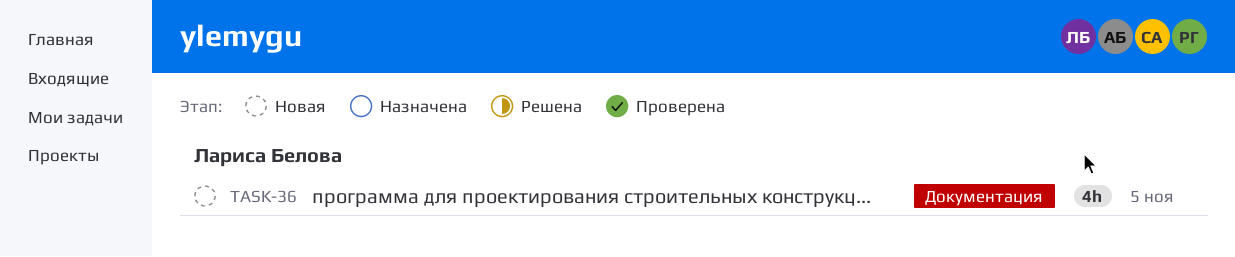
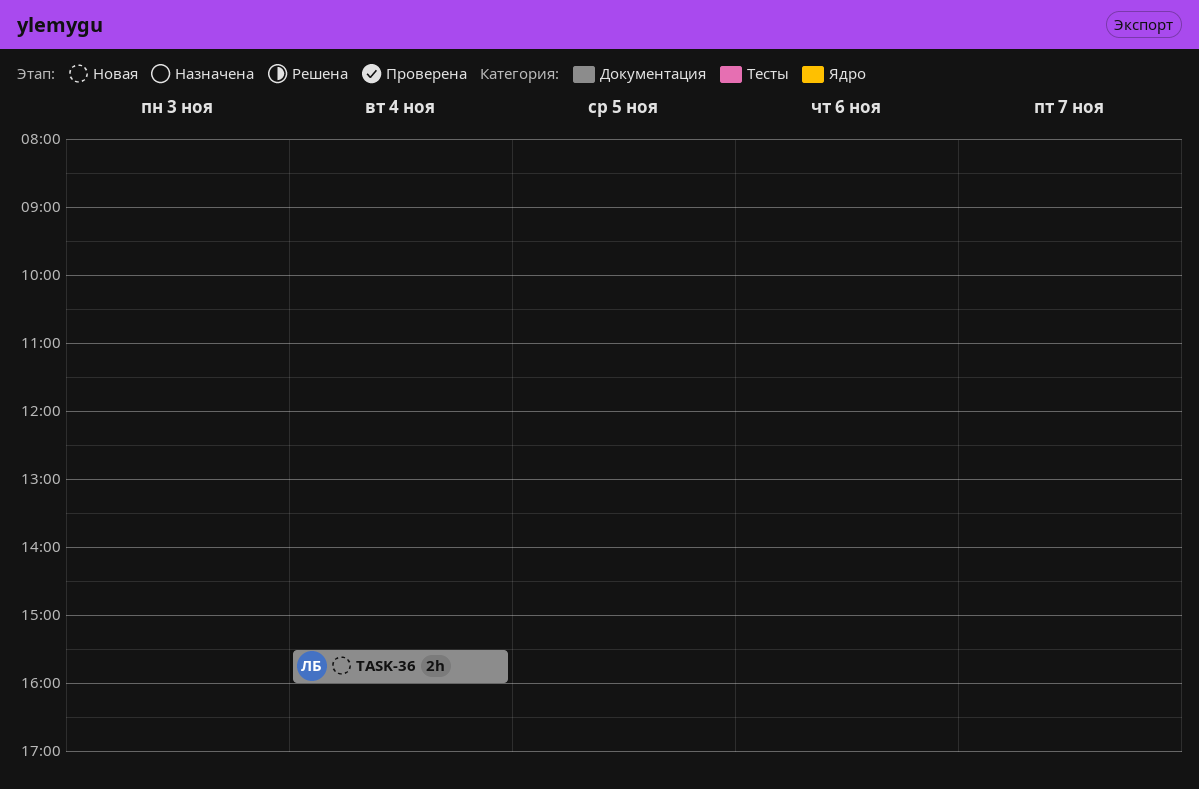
TASK-36, estimate: 4h -> 2h
TASK-36, day: Nov 5 -> Nov 4

